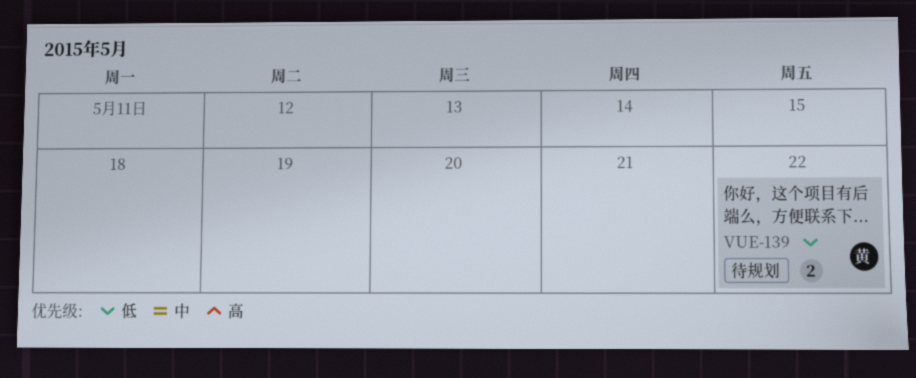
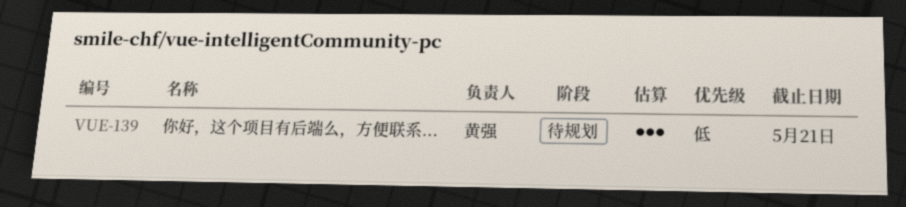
VUE-139, estimate: 2 -> 3
VUE-139, due: May 22 -> May 21

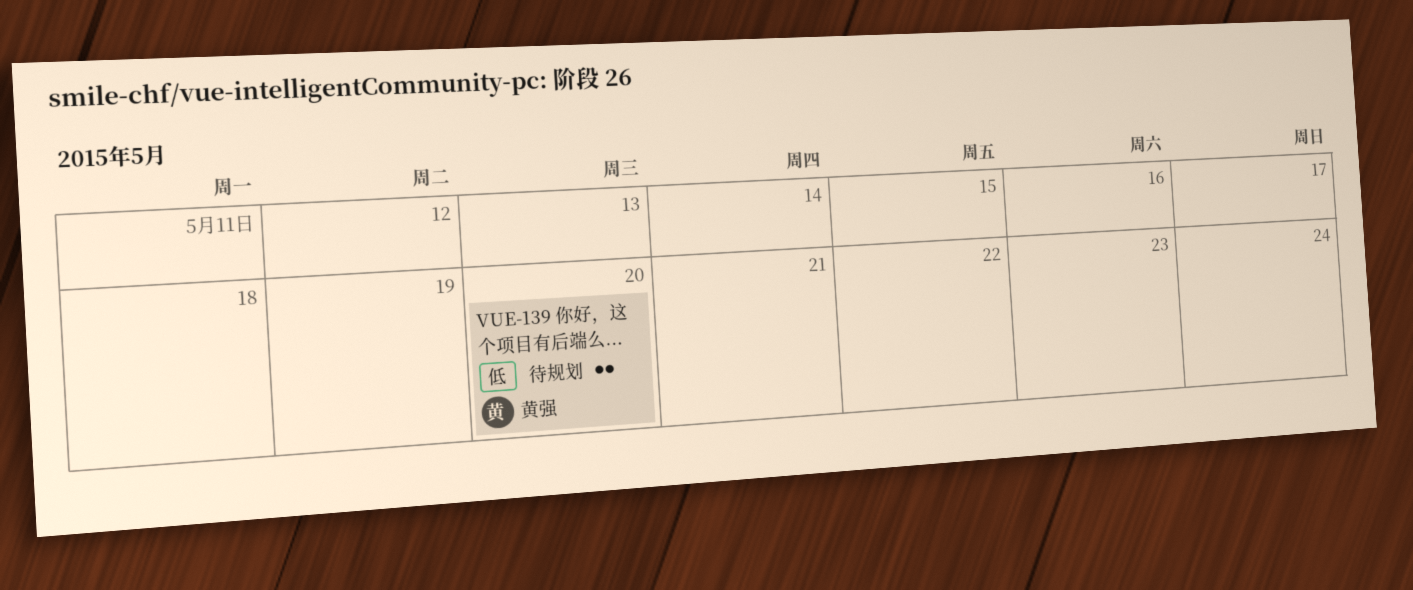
VUE-139, estimate: 3 -> 2
VUE-139, due: May 21 -> May 20

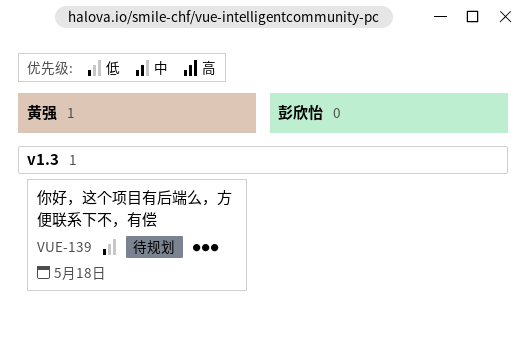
VUE-139, estimate: 2 -> 3
VUE-139, due: May 20 -> May 18

